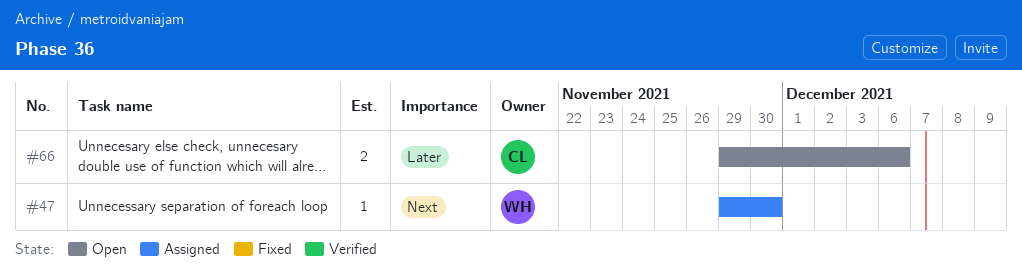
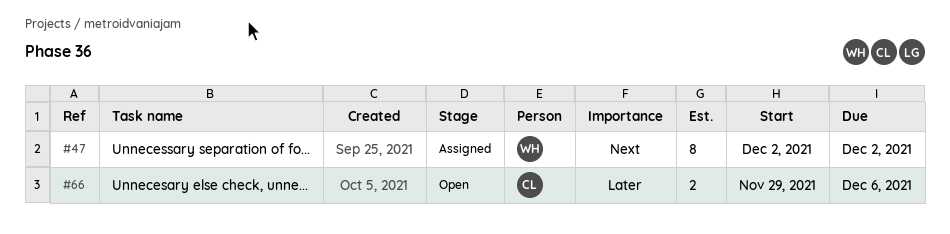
#47, estimate: 1 -> 8
#47, start: Nov 29 -> Dec 2
#47, due: Nov 30 -> Dec 2

